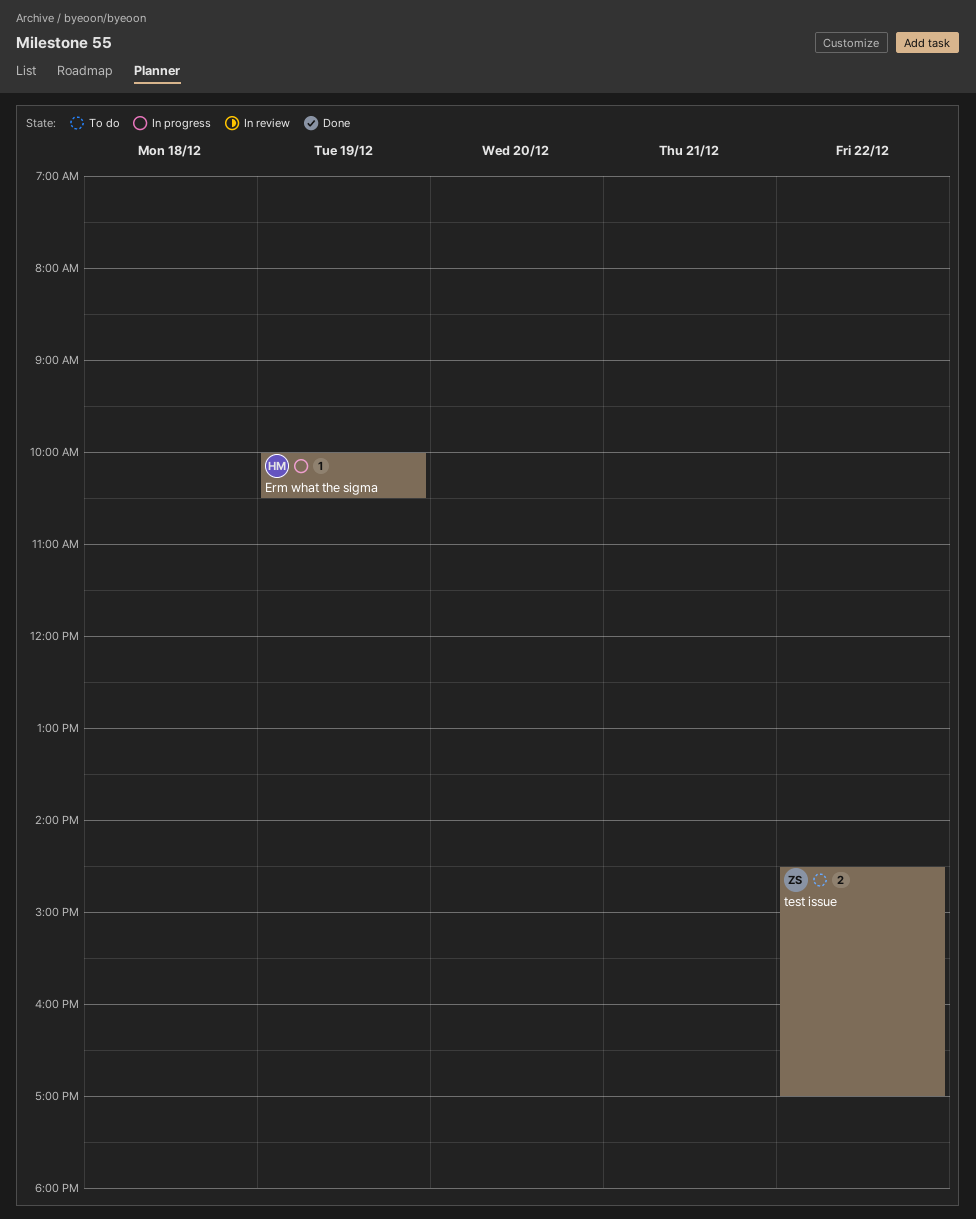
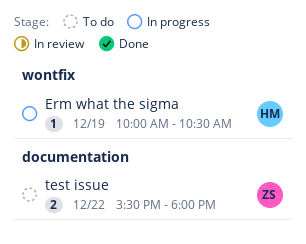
test issue, begins: 14:30 -> 15:30
test issue, ends: 17:00 -> 18:00

